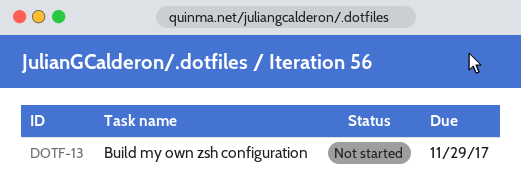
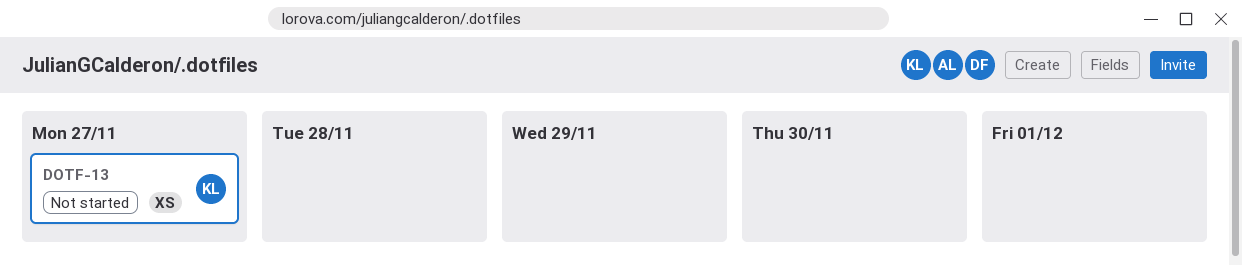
DOTF-13, due: Nov 29 -> Nov 27

